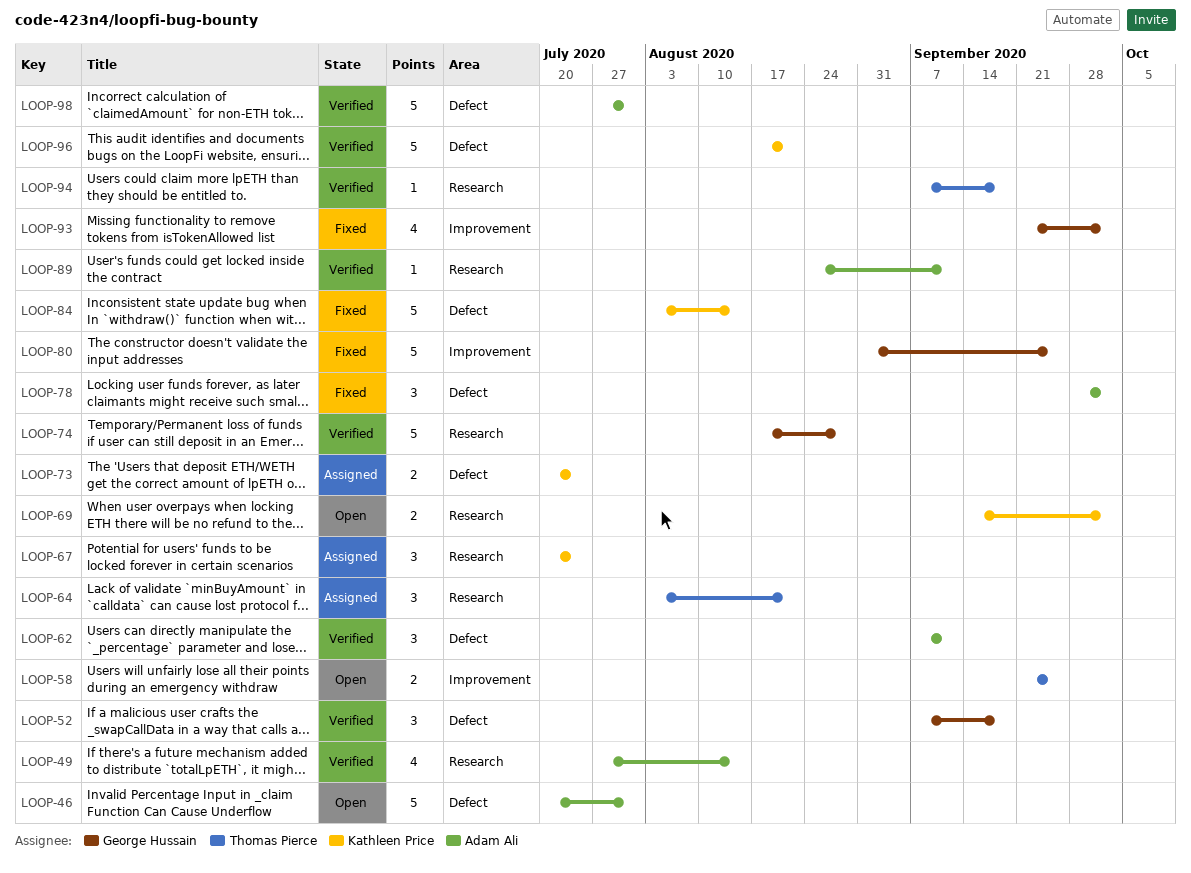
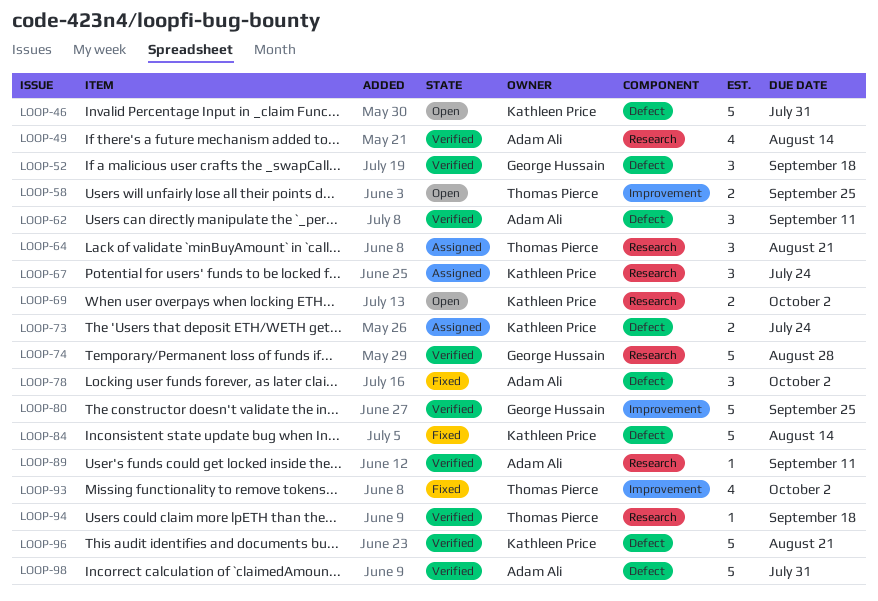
LOOP-46, owner: Adam Ali -> Kathleen Price
LOOP-80, status: Fixed -> Verified
LOOP-93, owner: George Hussain -> Thomas Pierce

